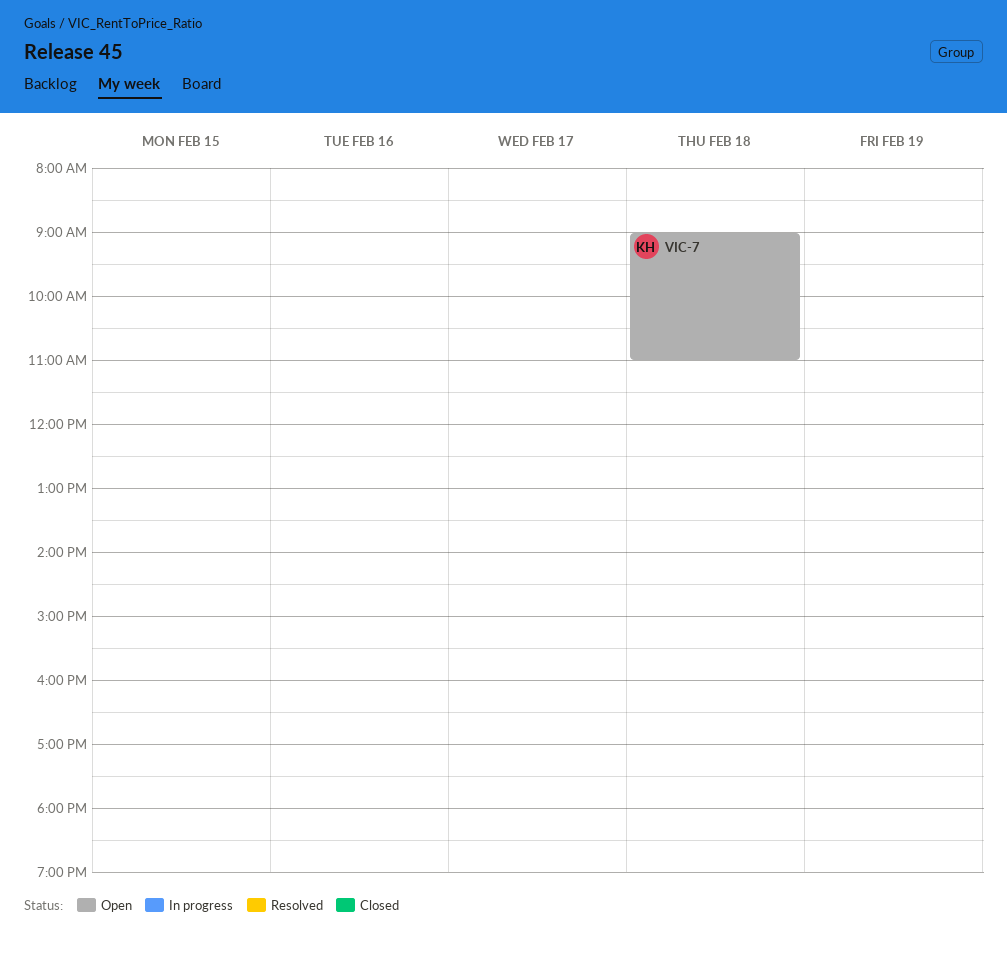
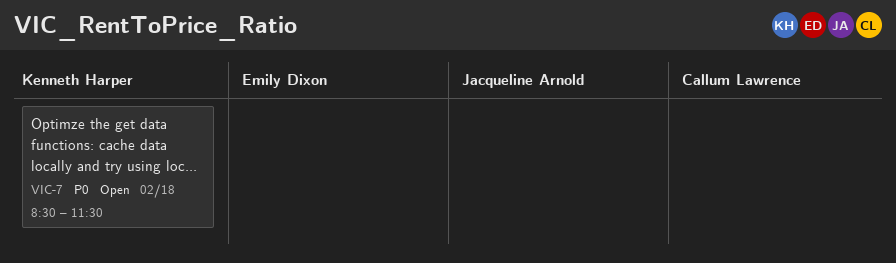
VIC-7, begins: 09:00 -> 08:30
VIC-7, ends: 11:00 -> 11:30

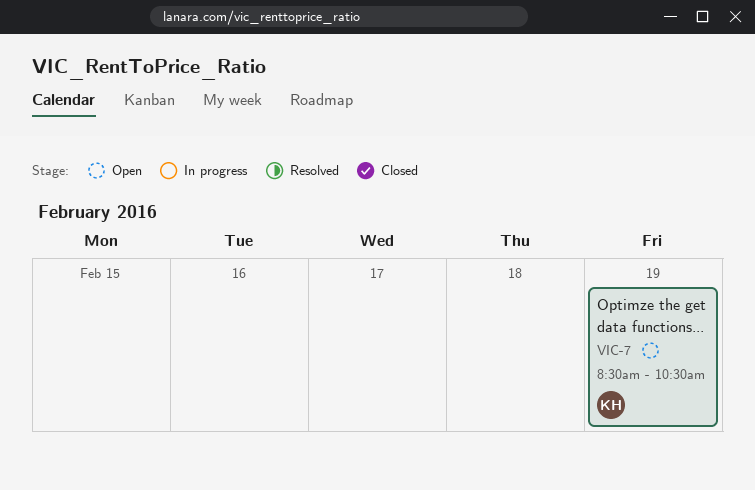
VIC-7, day: Feb 18 -> Feb 19
VIC-7, ends: 11:30 -> 10:30

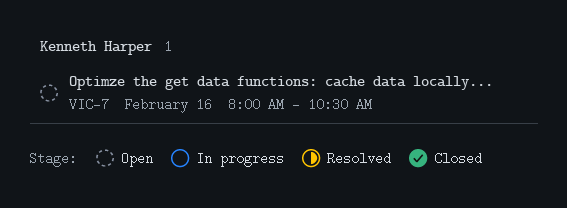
VIC-7, day: Feb 19 -> Feb 16
VIC-7, begins: 08:30 -> 08:00

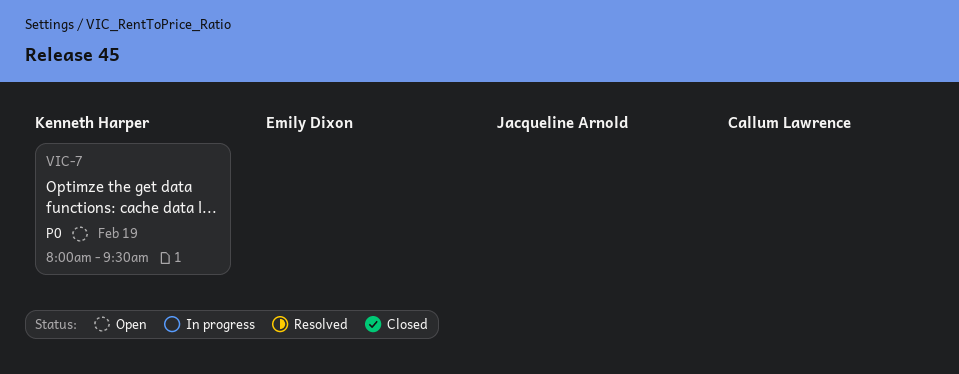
VIC-7, day: Feb 16 -> Feb 19
VIC-7, ends: 10:30 -> 09:30

